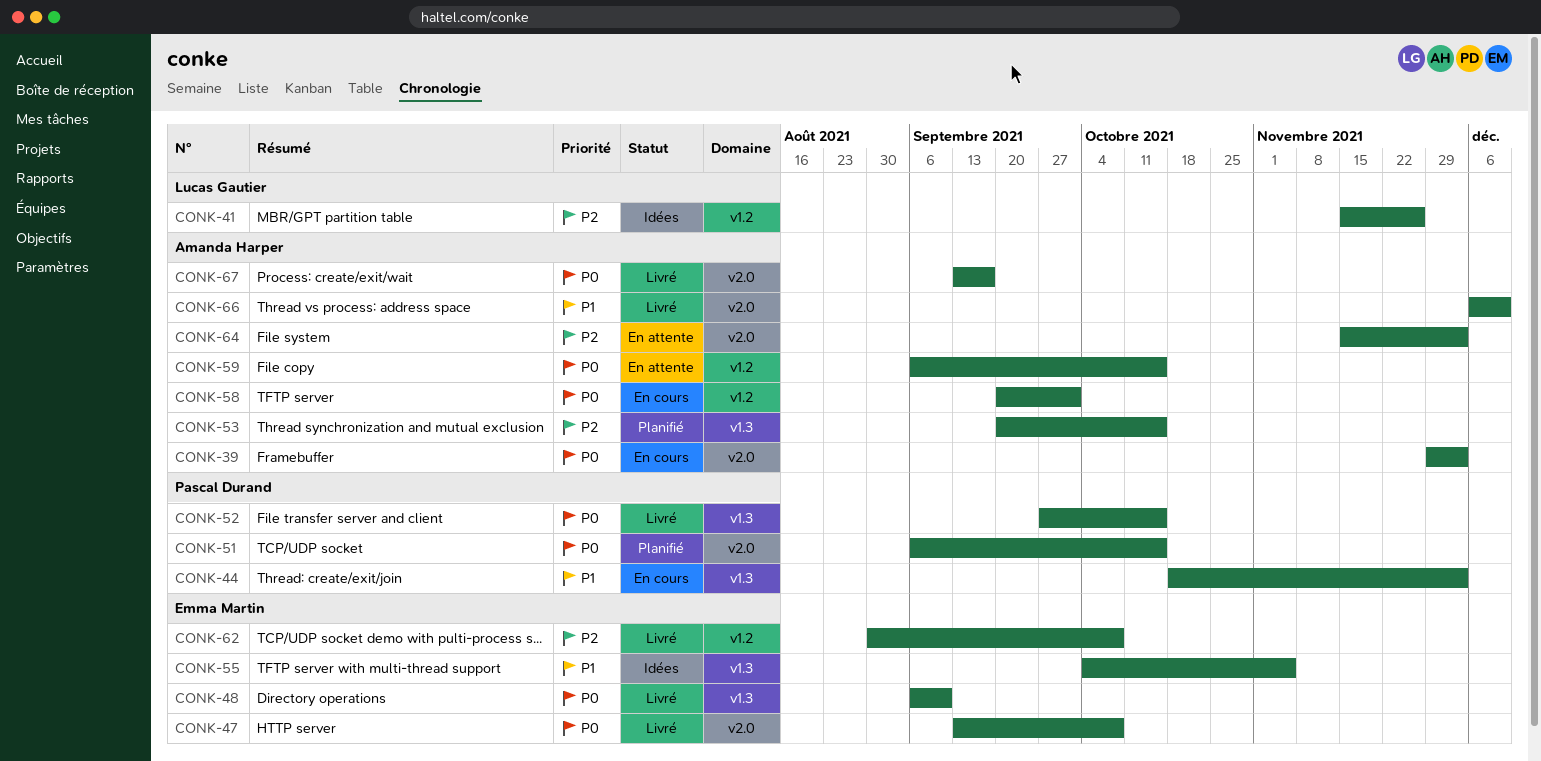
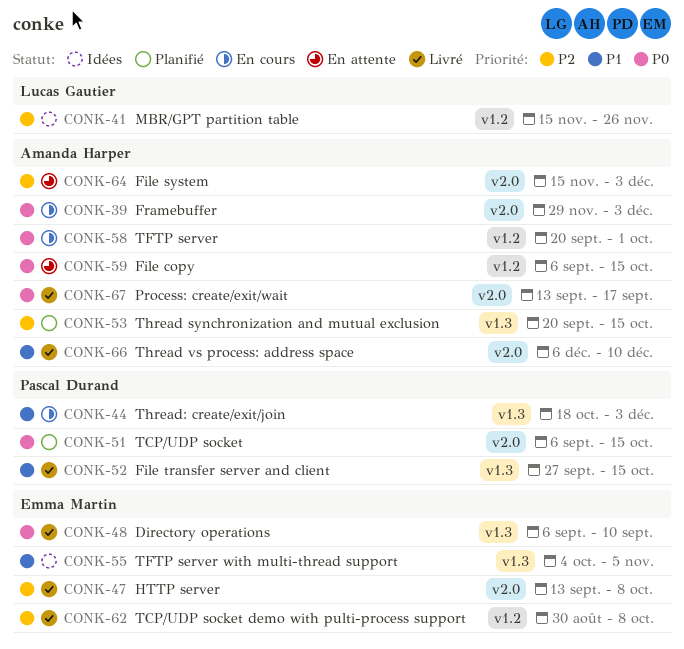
CONK-47, priority: P0 -> P2
CONK-52, priority: P0 -> P1

